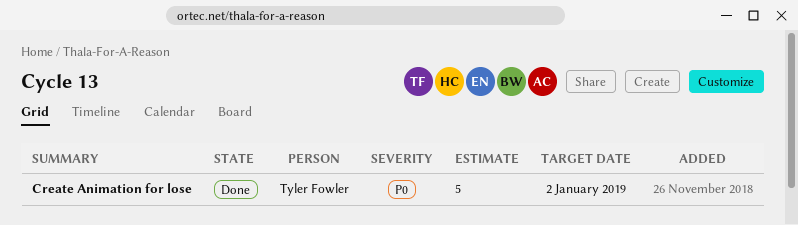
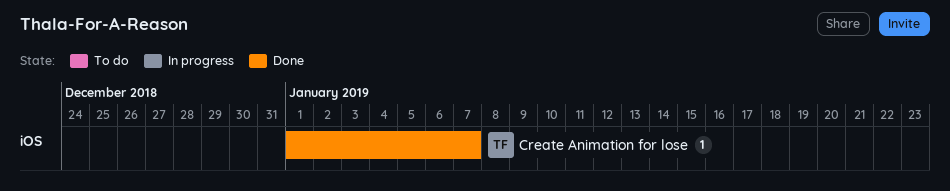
Create Animation for lose, estimate: 5 -> 1
Create Animation for lose, due: Jan 2 -> Jan 7

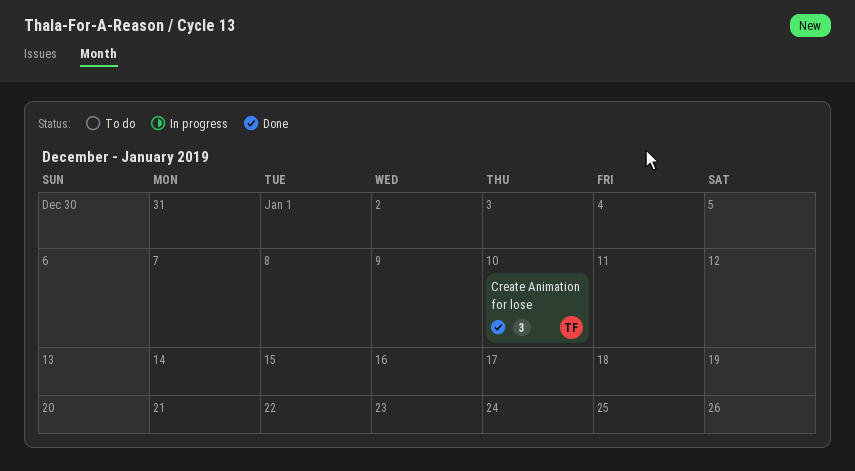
Create Animation for lose, estimate: 1 -> 3
Create Animation for lose, due: Jan 7 -> Jan 10

